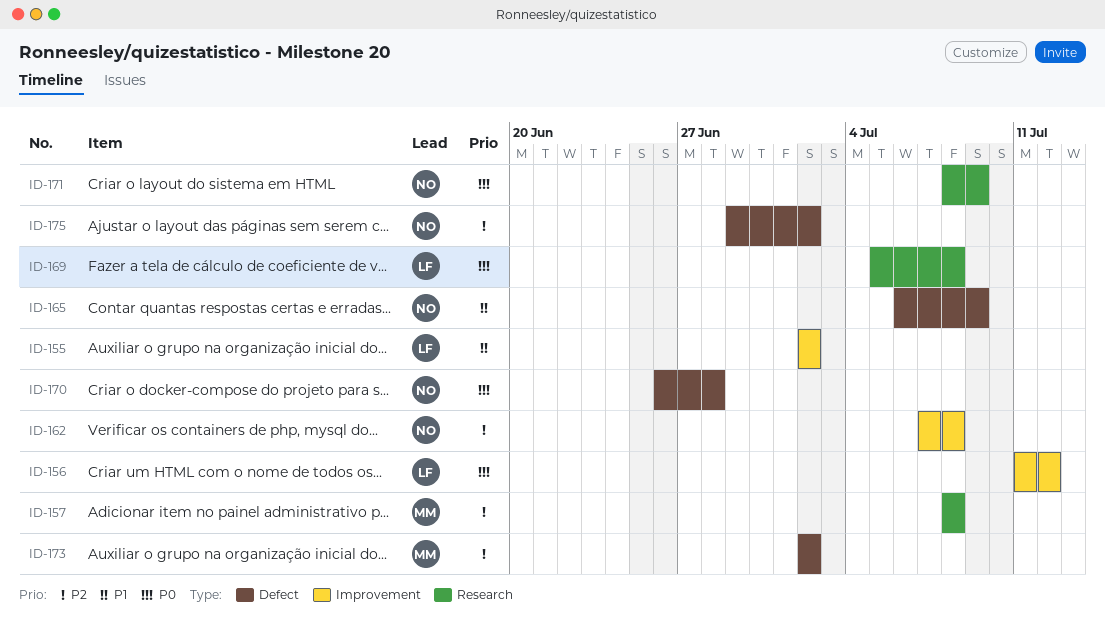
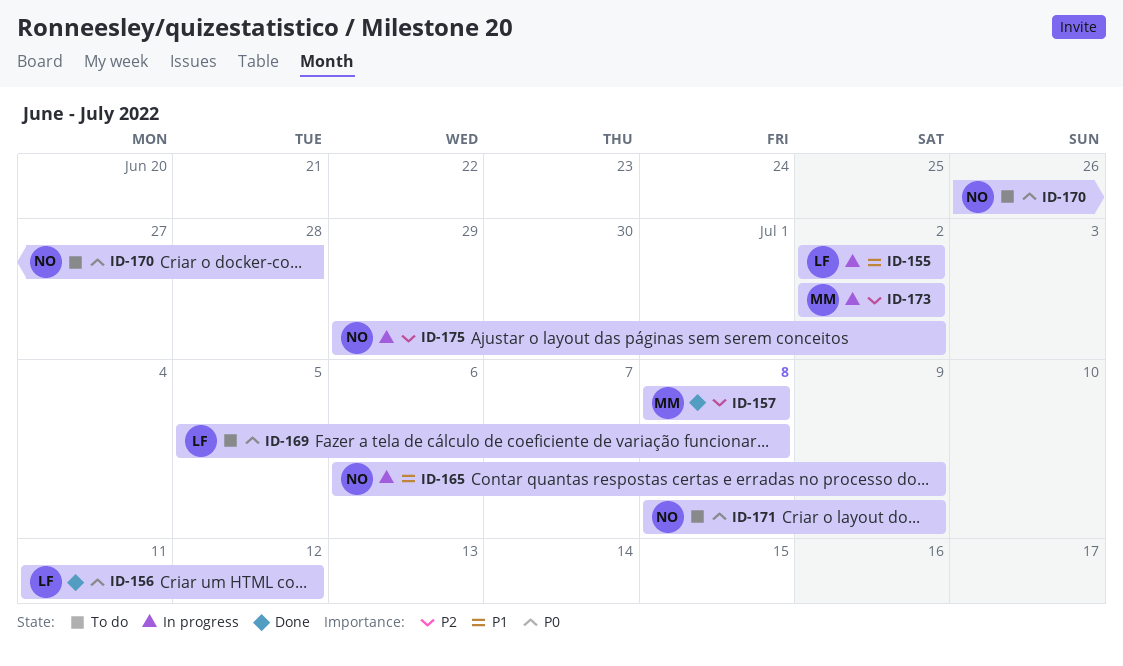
ID-162: present -> none

